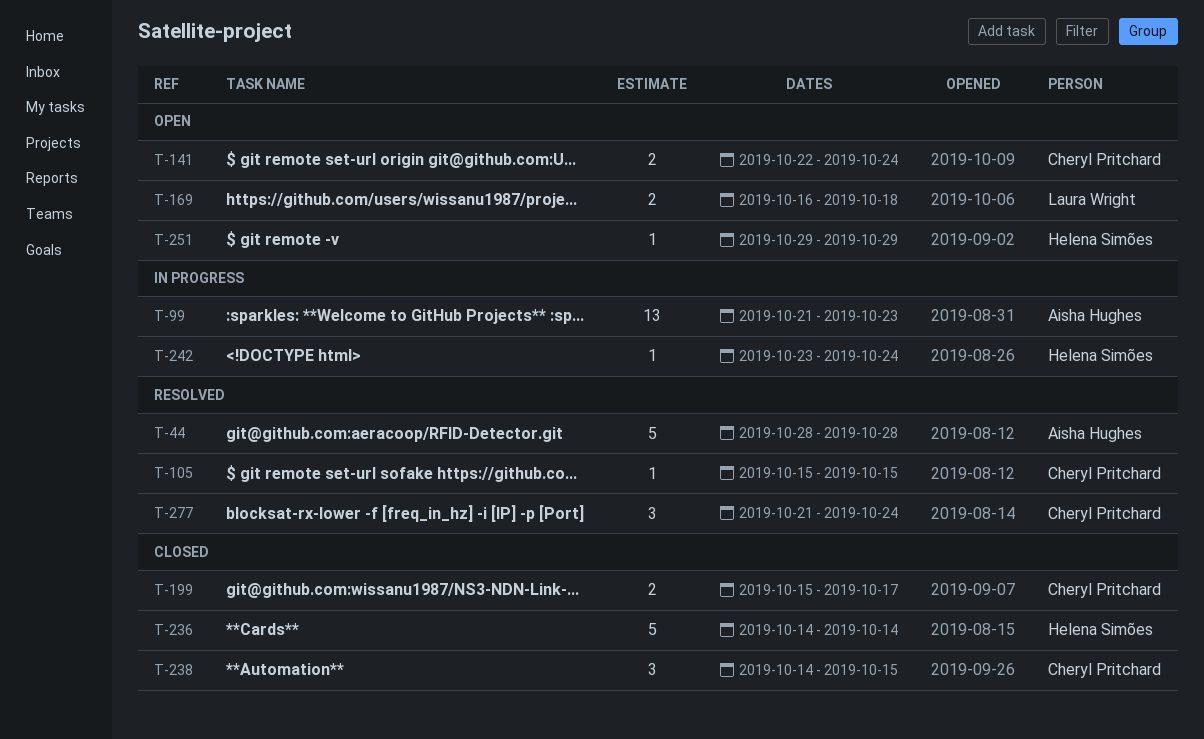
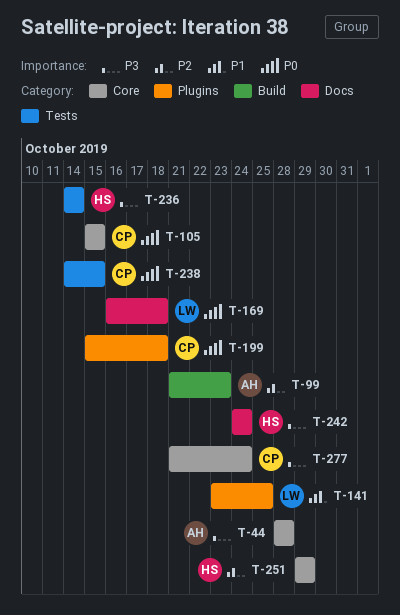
T-141, owner: Cheryl Pritchard -> Laura Wright
T-141, start: Oct 22 -> Oct 23
T-141, due: Oct 24 -> Oct 25
T-199, due: Oct 17 -> Oct 18
T-242, start: Oct 23 -> Oct 24

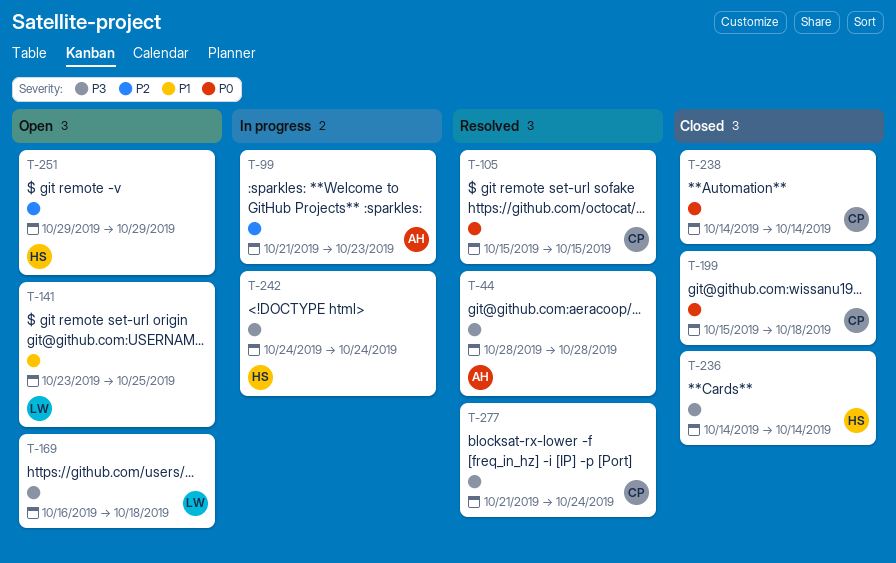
T-169, priority: P0 -> P3
T-238, due: Oct 15 -> Oct 14

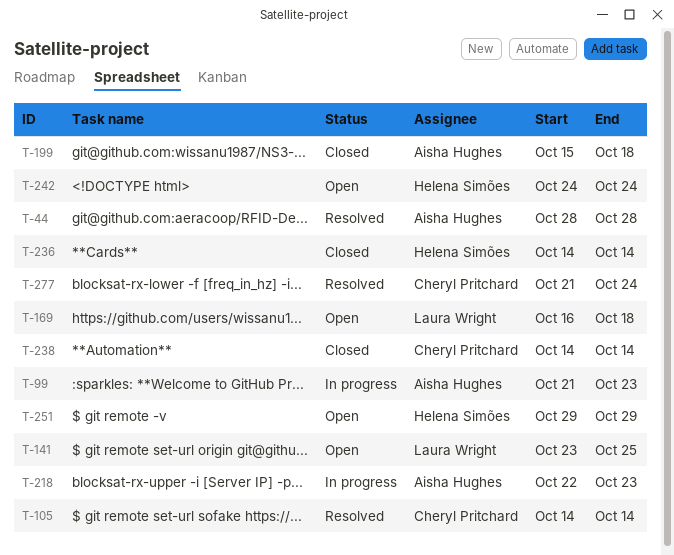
T-105, start: Oct 15 -> Oct 14
T-105, due: Oct 15 -> Oct 14
T-199, owner: Cheryl Pritchard -> Aisha Hughes
T-218: none -> present
T-242, status: In progress -> Open

